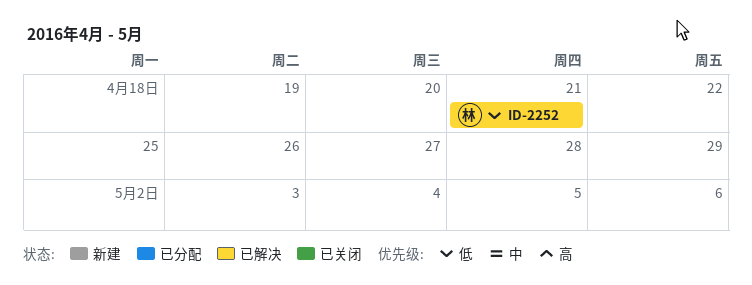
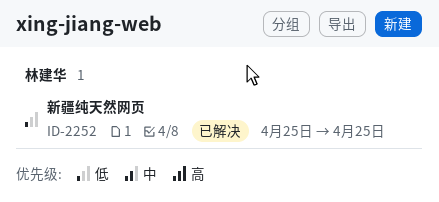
ID-2252, start: Apr 21 -> Apr 25
ID-2252, due: Apr 21 -> Apr 25

